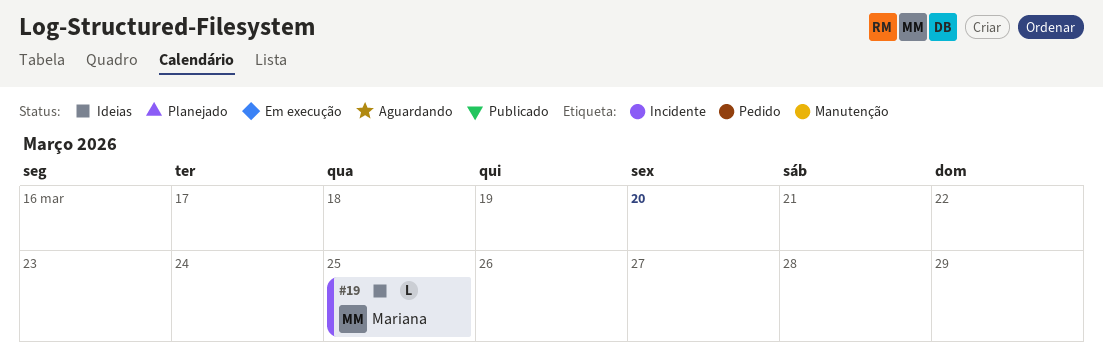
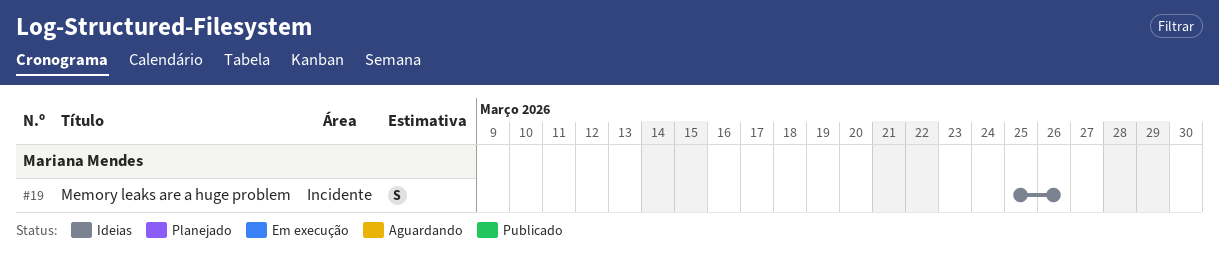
#19, estimate: L -> S
#19, due: Mar 25 -> Mar 26

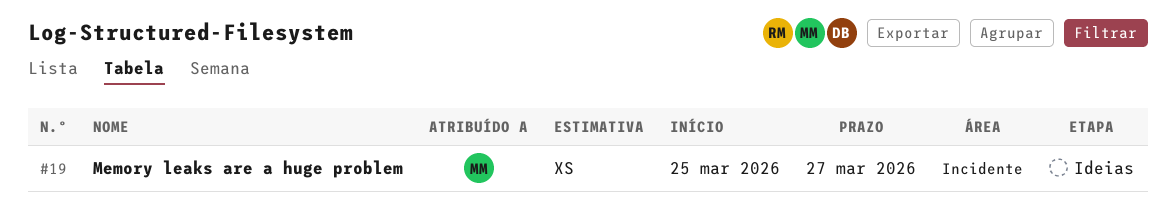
#19, estimate: S -> XS
#19, due: Mar 26 -> Mar 27

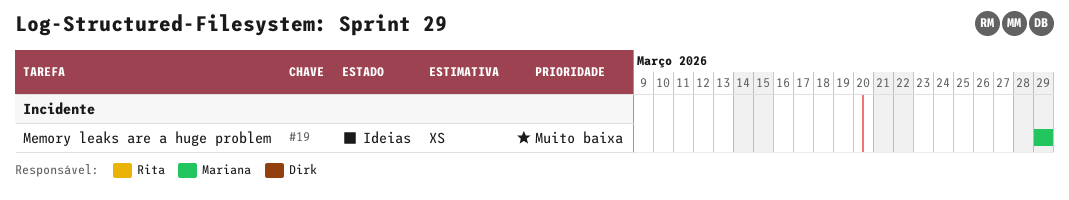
#19, start: Mar 25 -> Mar 29
#19, due: Mar 27 -> Mar 29

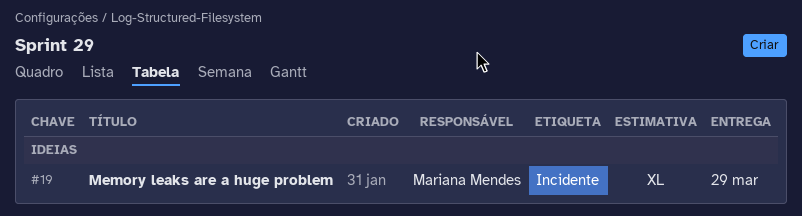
#19, estimate: XS -> XL

